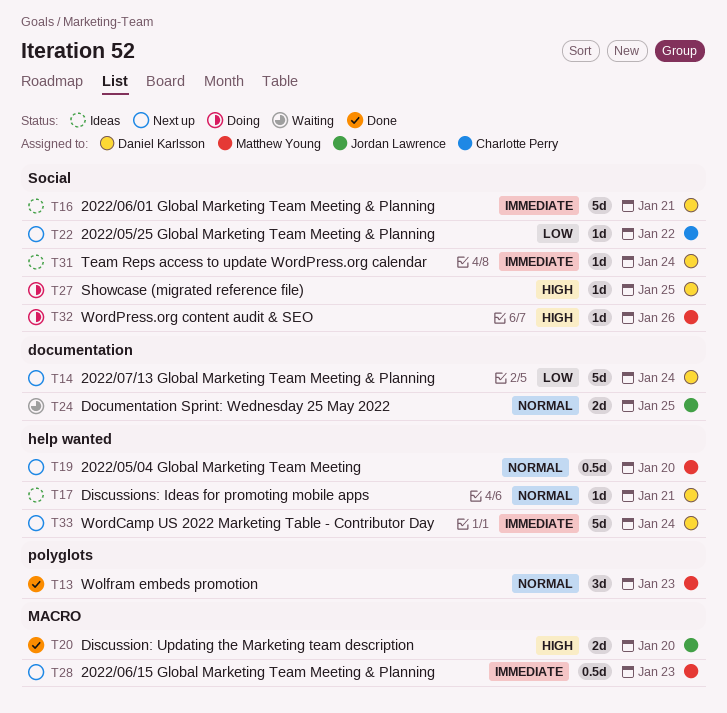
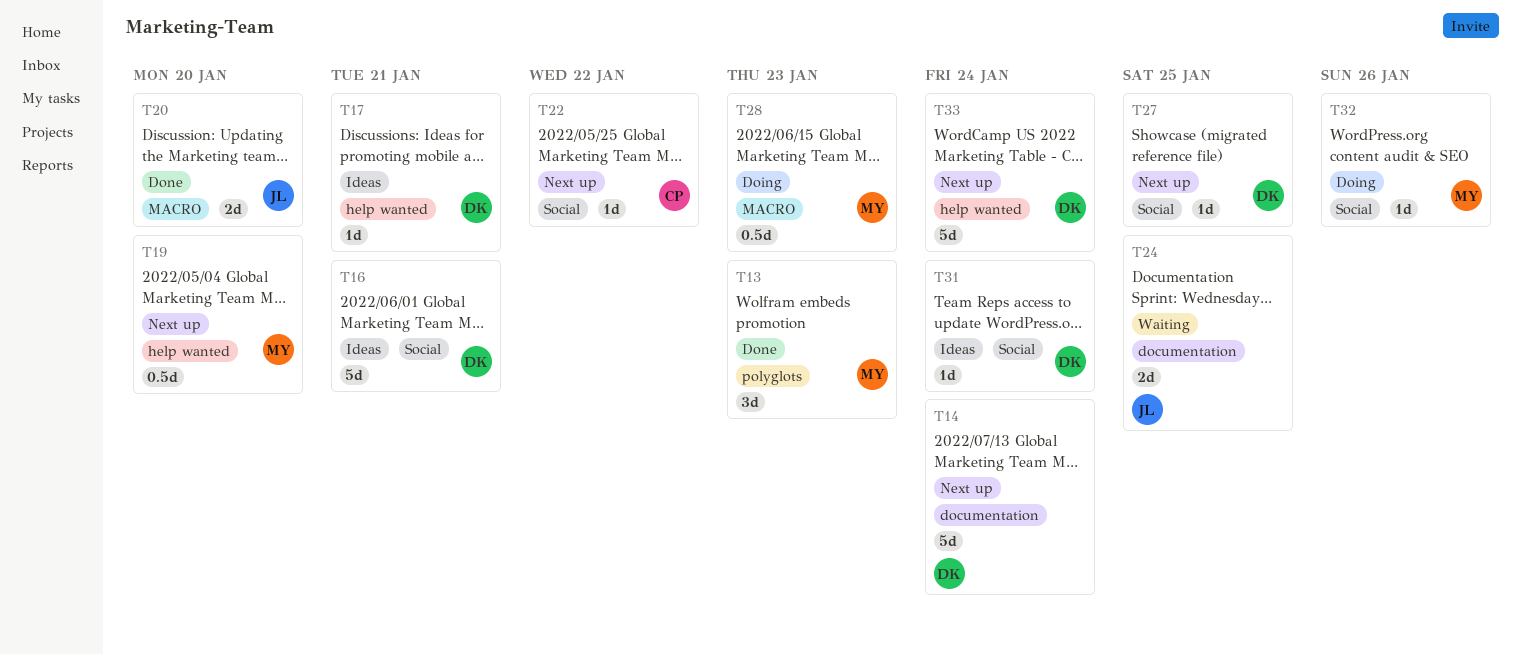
T27, status: Doing -> Next up
T28, status: Next up -> Doing

